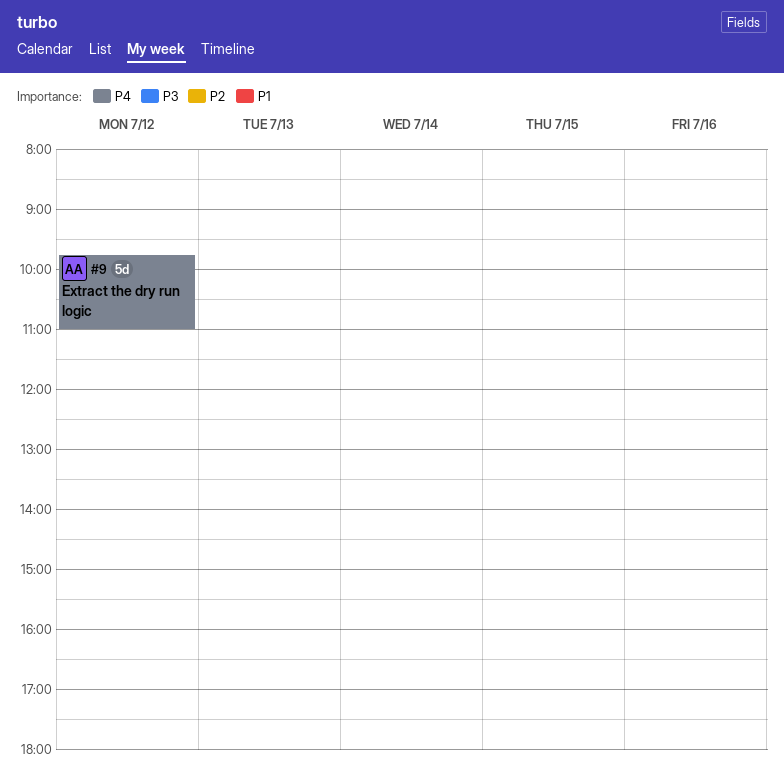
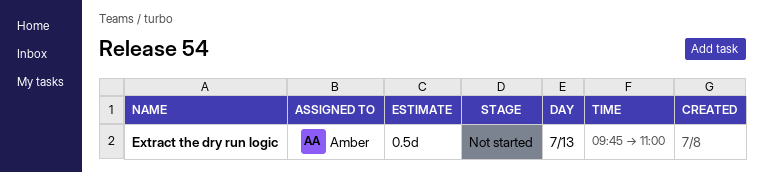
Extract the dry run logic, estimate: 5d -> 0.5d
Extract the dry run logic, day: Jul 12 -> Jul 13

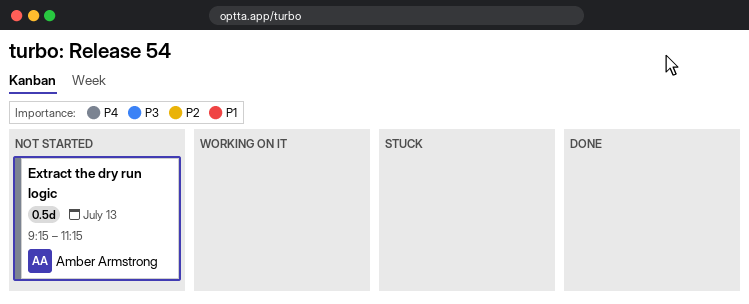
Extract the dry run logic, begins: 09:45 -> 09:15
Extract the dry run logic, ends: 11:00 -> 11:15

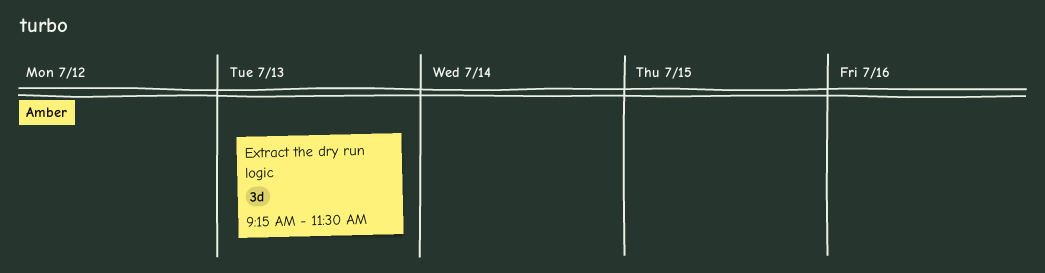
Extract the dry run logic, estimate: 0.5d -> 3d
Extract the dry run logic, ends: 11:15 -> 11:30

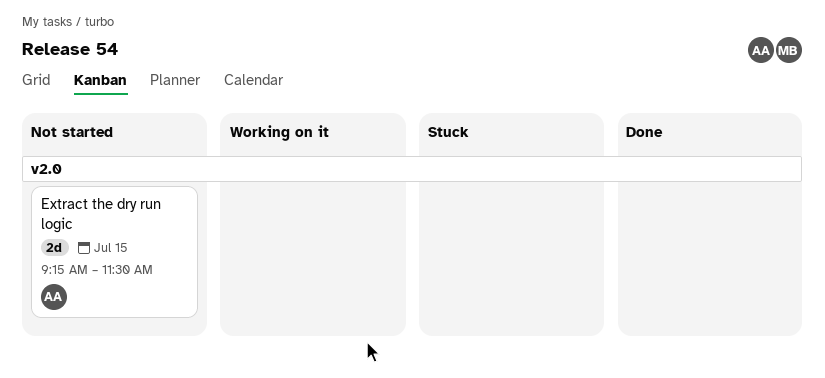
Extract the dry run logic, estimate: 3d -> 2d
Extract the dry run logic, day: Jul 13 -> Jul 15

